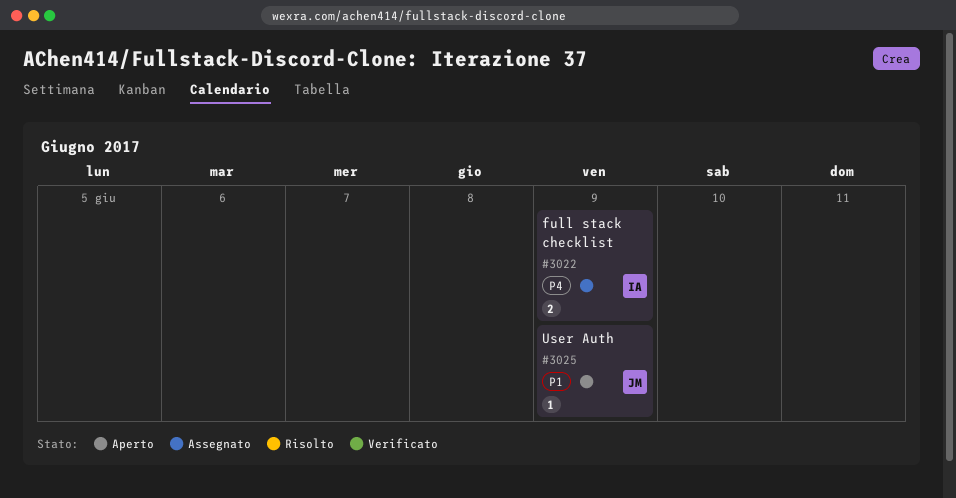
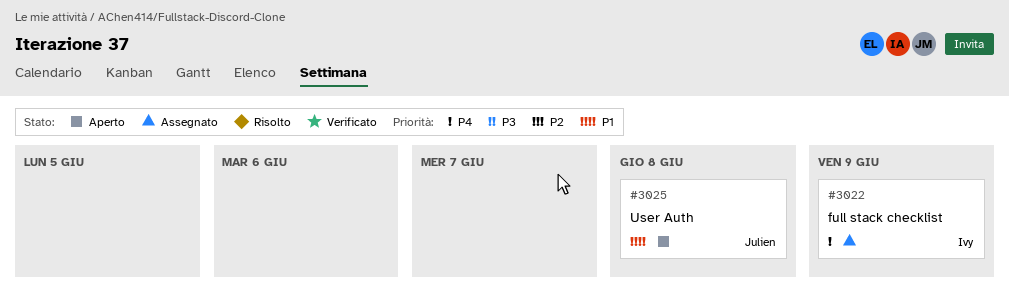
#3025, due: Jun 9 -> Jun 8

